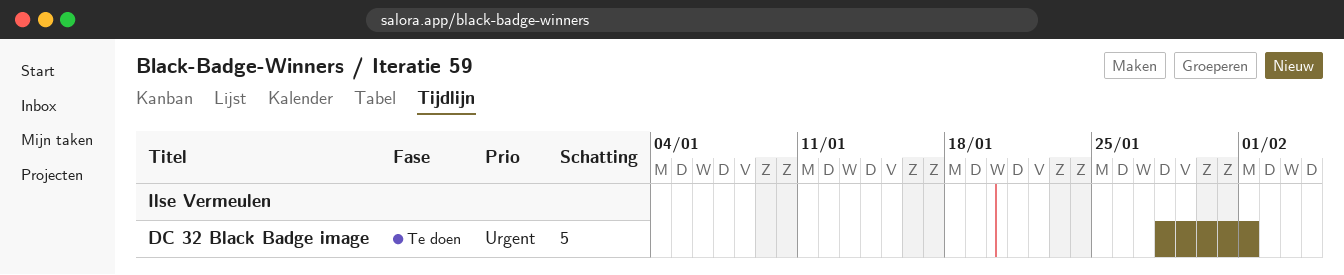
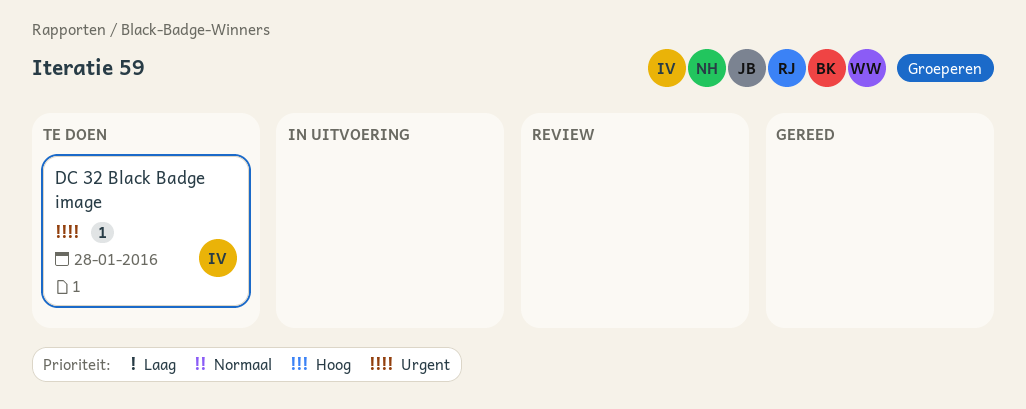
DC 32 Black Badge image, estimate: 5 -> 1
DC 32 Black Badge image, due: Feb 1 -> Jan 28

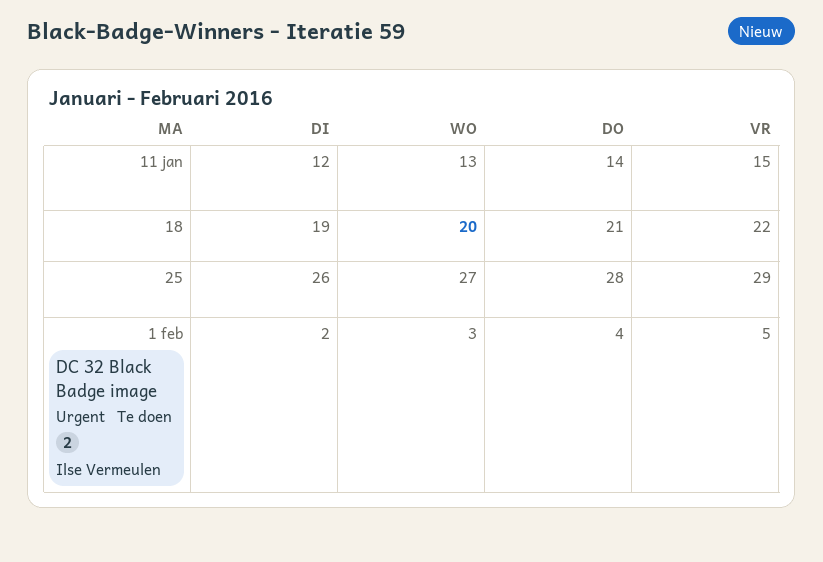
DC 32 Black Badge image, estimate: 1 -> 2
DC 32 Black Badge image, due: Jan 28 -> Feb 1

